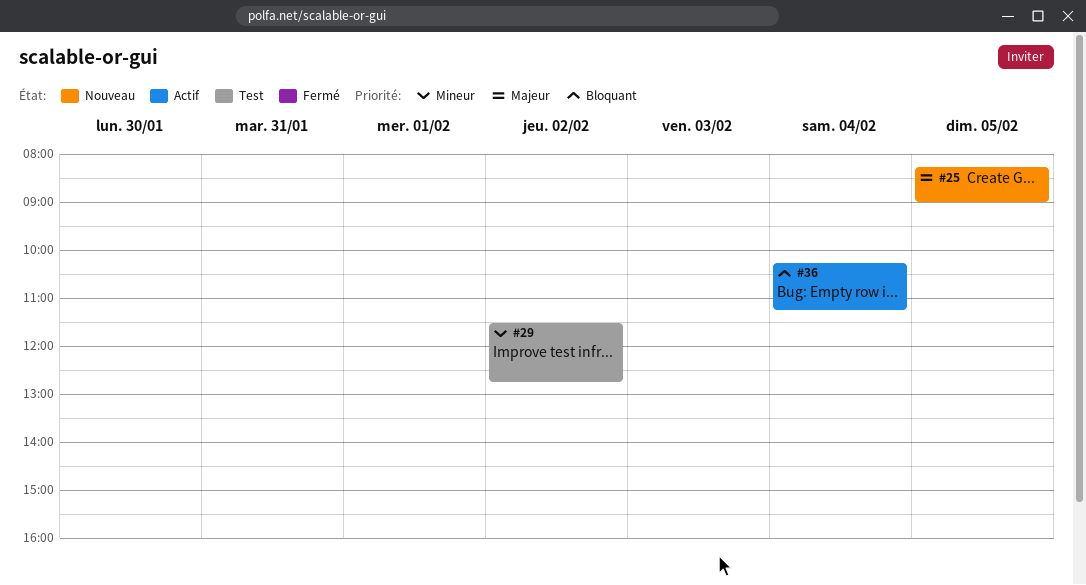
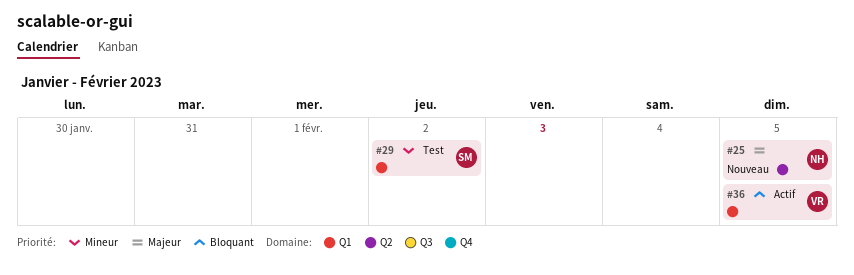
#36, day: Feb 4 -> Feb 5

